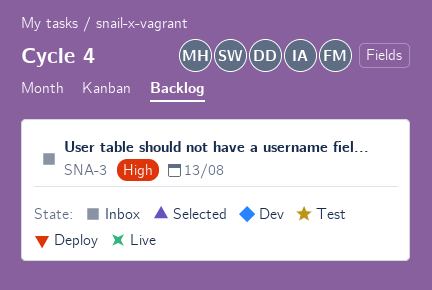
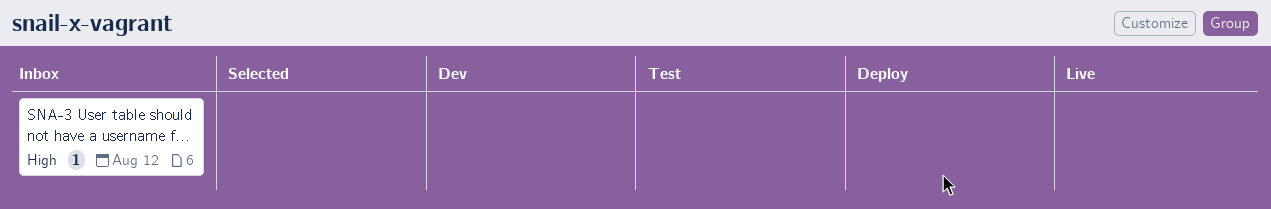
SNA-3, due: Aug 13 -> Aug 12

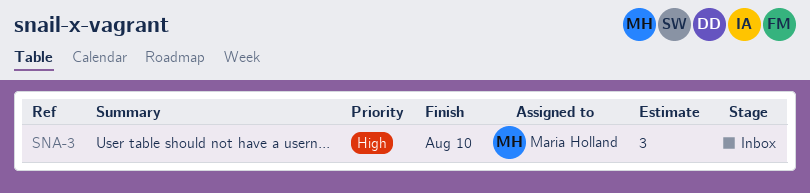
SNA-3, estimate: 1 -> 3
SNA-3, due: Aug 12 -> Aug 10

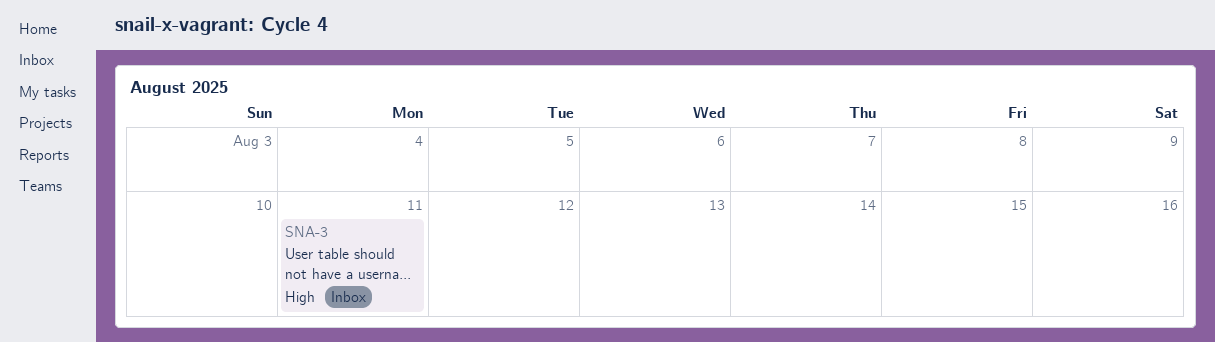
SNA-3, due: Aug 10 -> Aug 11

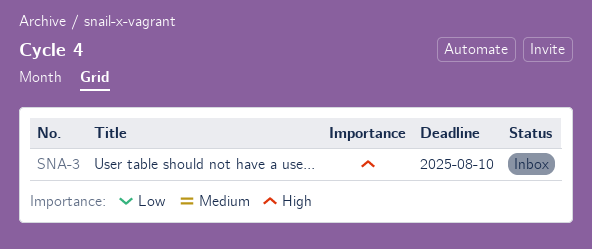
SNA-3, due: Aug 11 -> Aug 10

